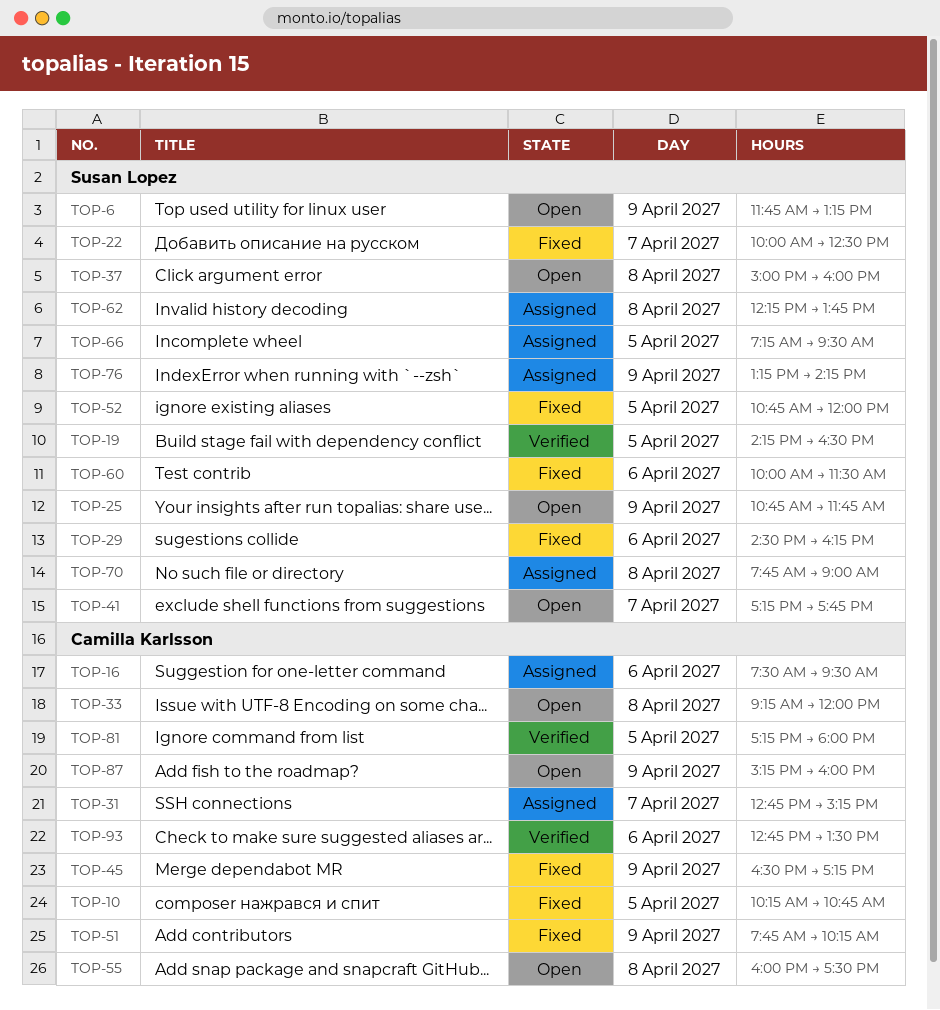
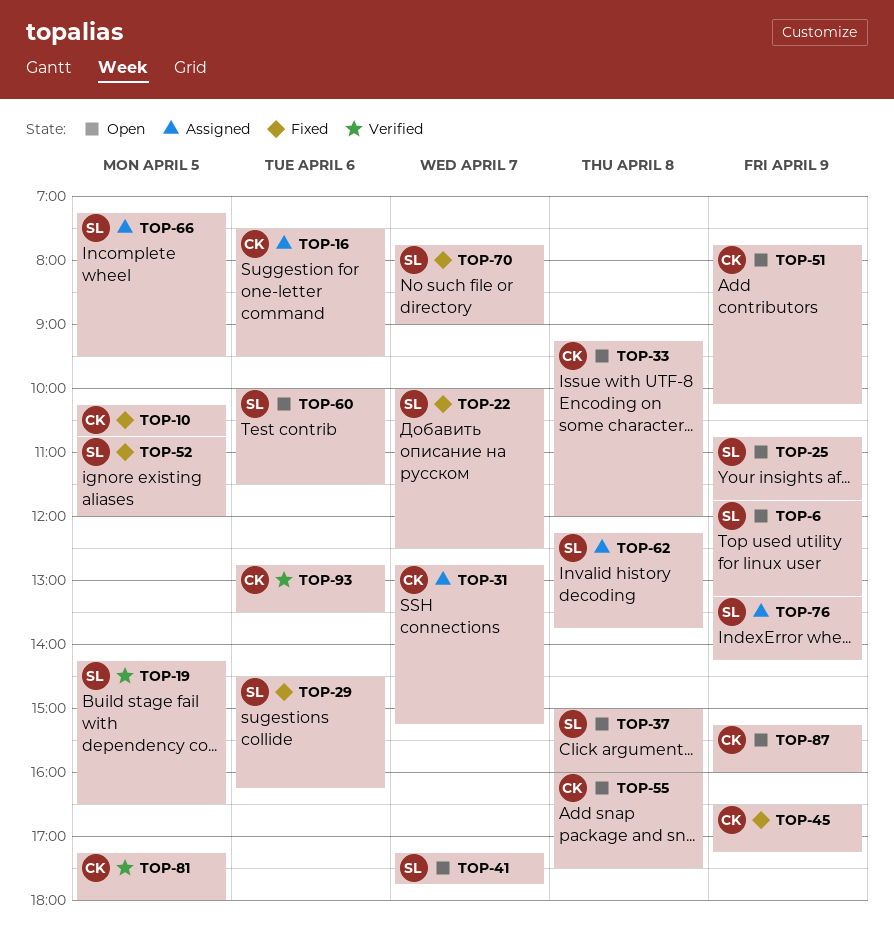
TOP-51, status: Fixed -> Open
TOP-60, status: Fixed -> Open
TOP-70, status: Assigned -> Fixed
TOP-70, day: Apr 8 -> Apr 7

